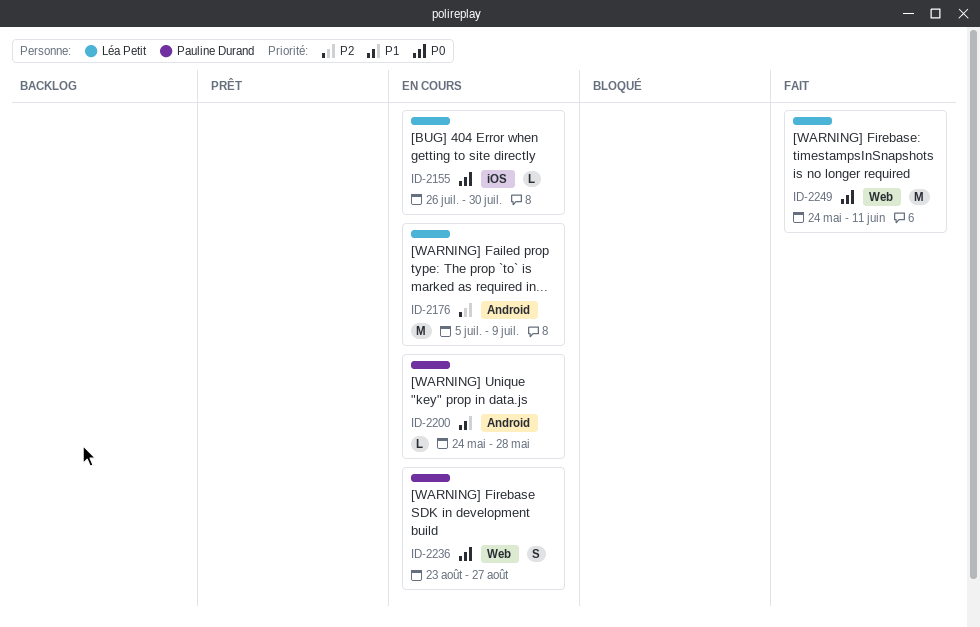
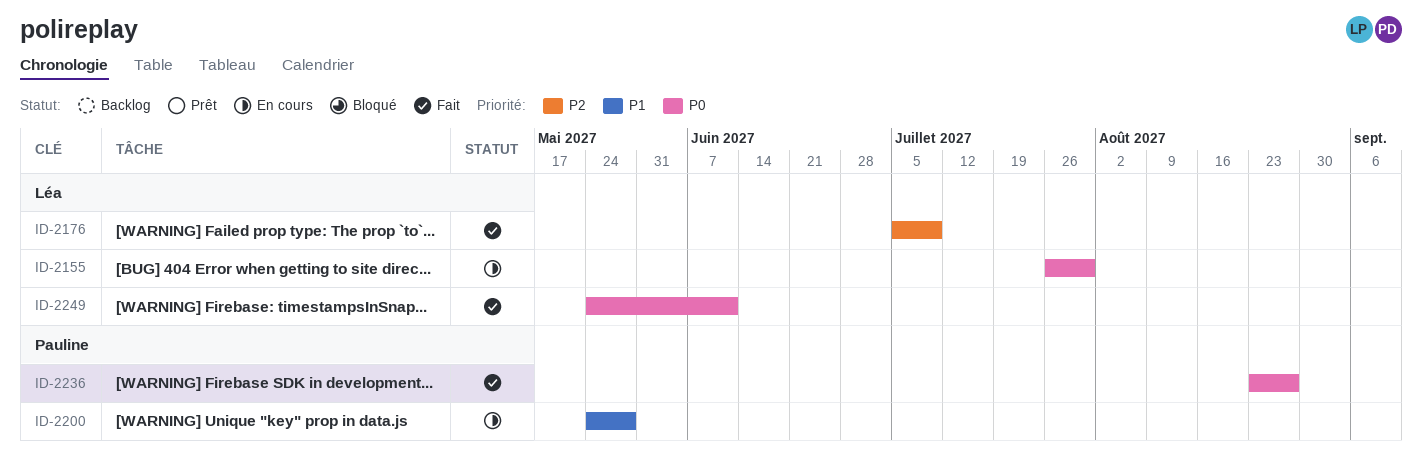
ID-2176, status: En cours -> Fait
ID-2236, status: En cours -> Fait

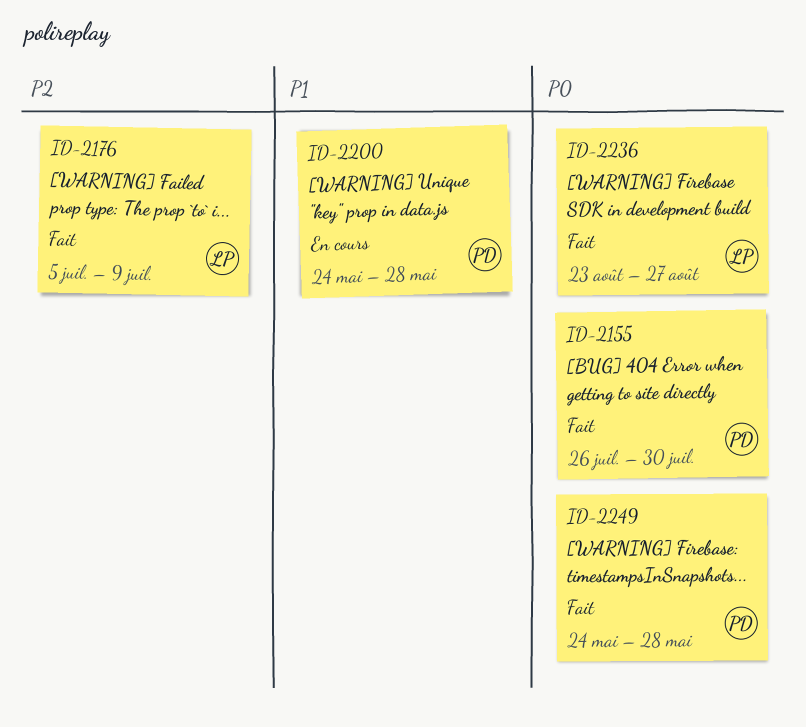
ID-2155, status: En cours -> Fait
ID-2155, owner: Léa -> Pauline
ID-2236, owner: Pauline -> Léa
ID-2249, owner: Léa -> Pauline
ID-2249, due: Jun 11 -> May 28

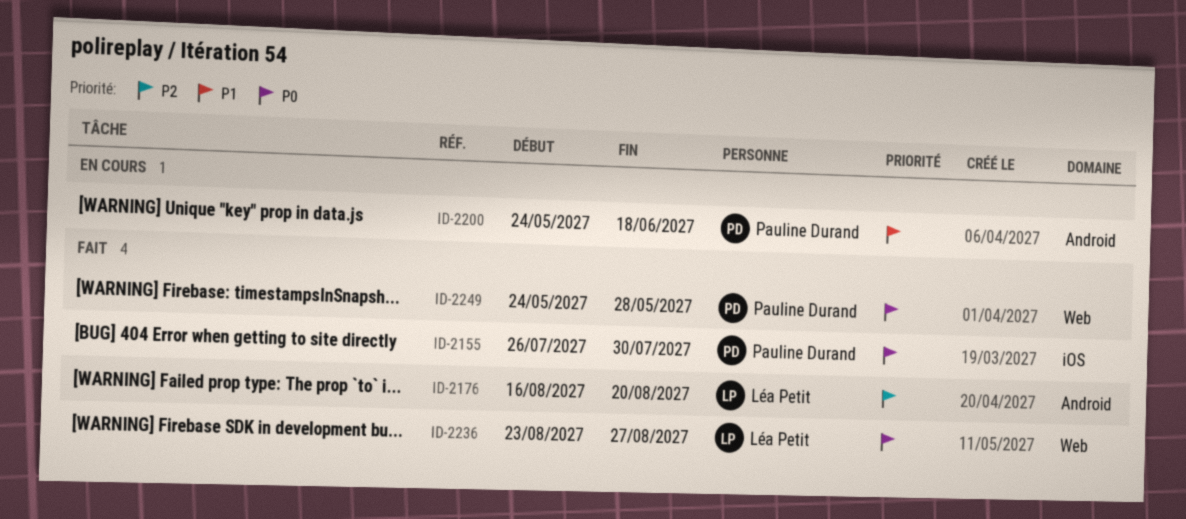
ID-2176, start: Jul 5 -> Aug 16
ID-2176, due: Jul 9 -> Aug 20
ID-2200, due: May 28 -> Jun 18

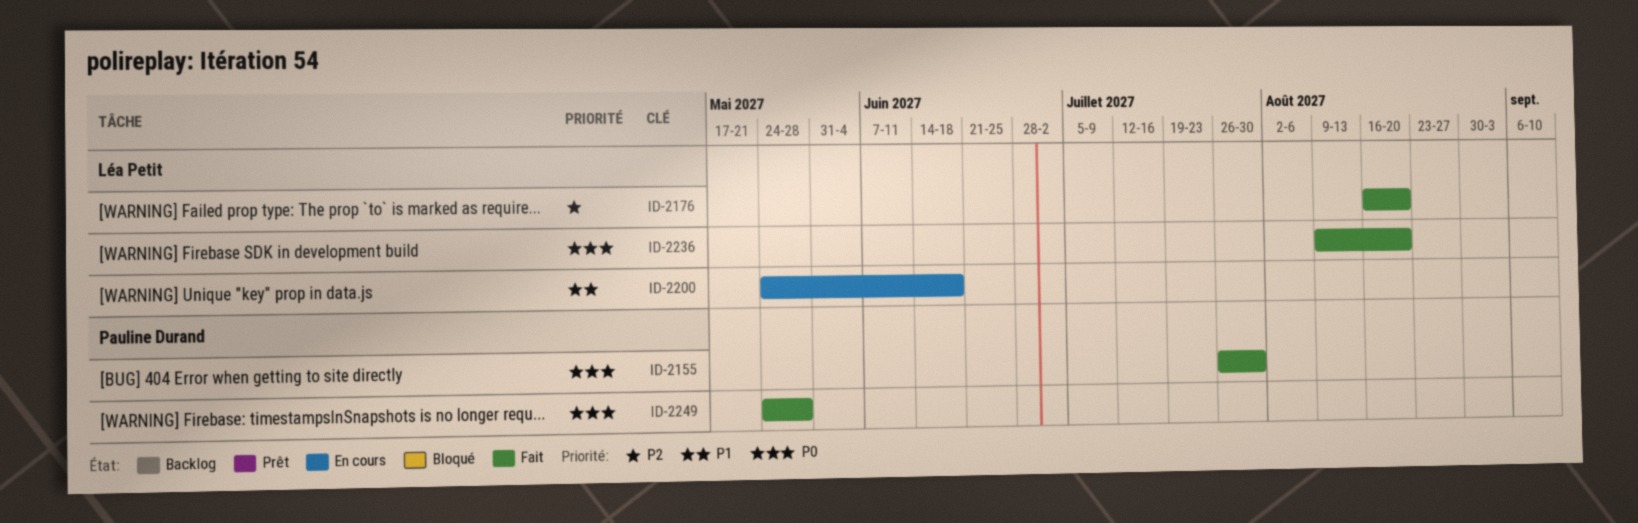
ID-2200, owner: Pauline Durand -> Léa Petit
ID-2236, start: Aug 23 -> Aug 9
ID-2236, due: Aug 27 -> Aug 20

